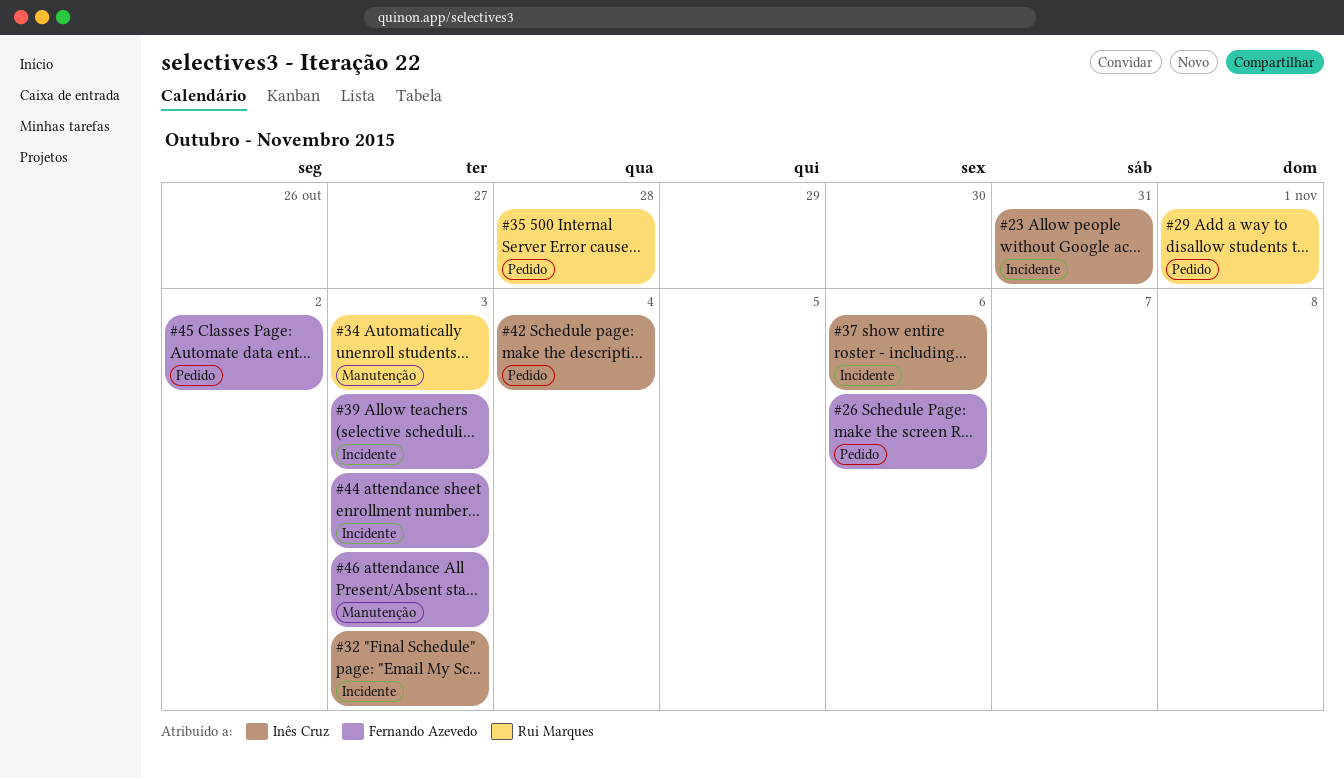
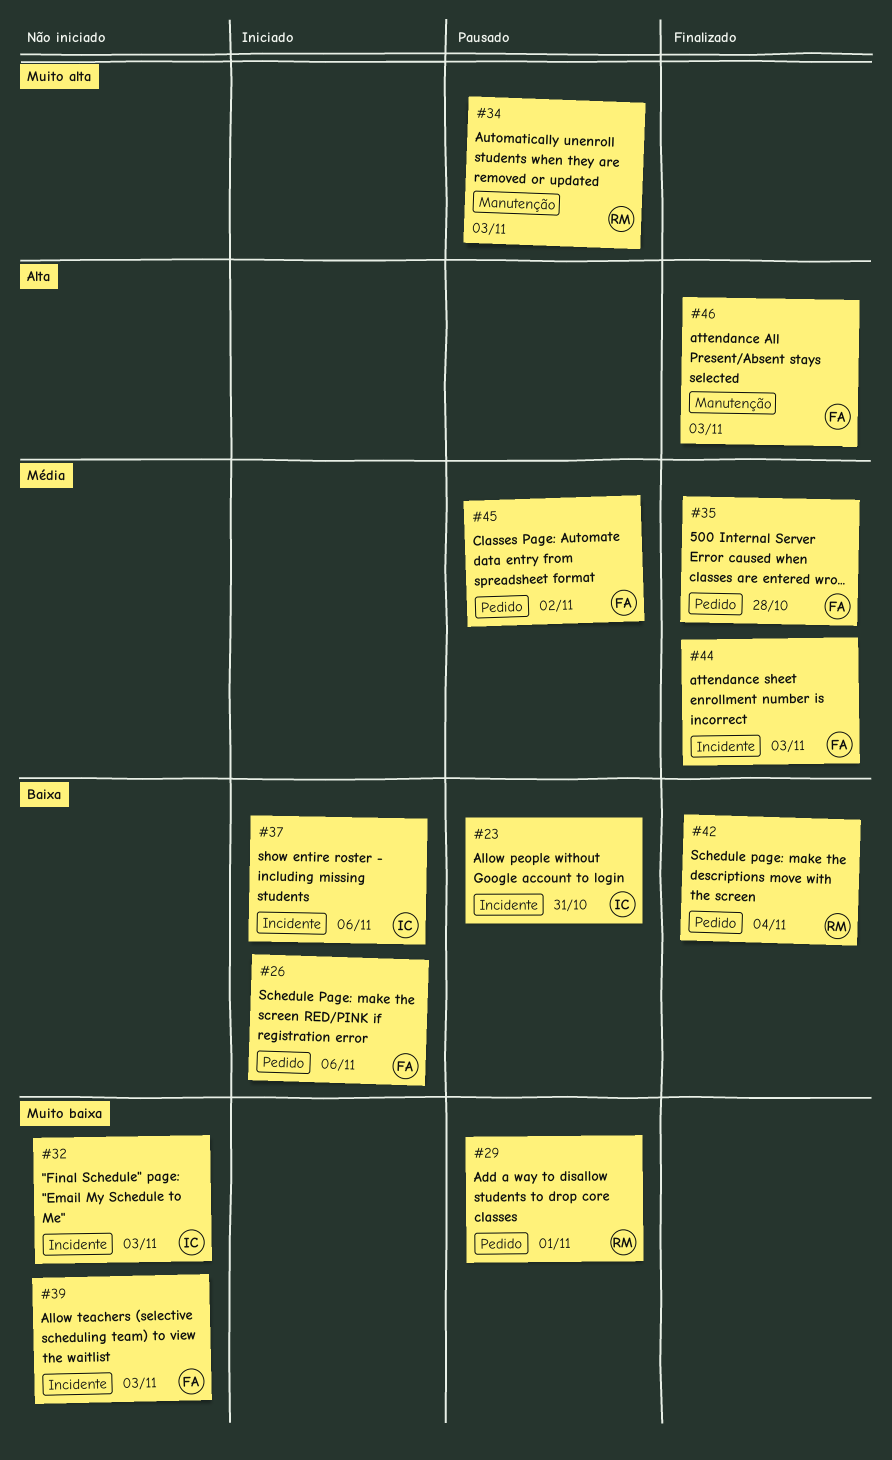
#35, owner: Rui Marques -> Fernando Azevedo
#42, owner: Inês Cruz -> Rui Marques

